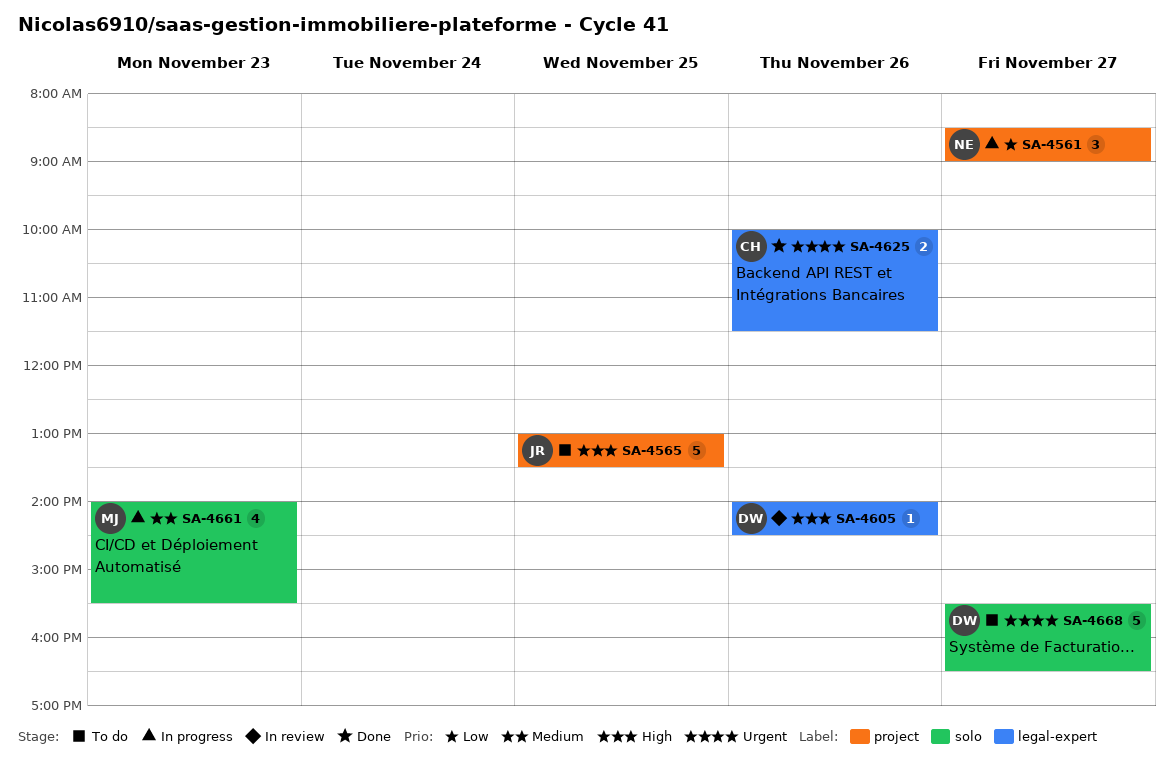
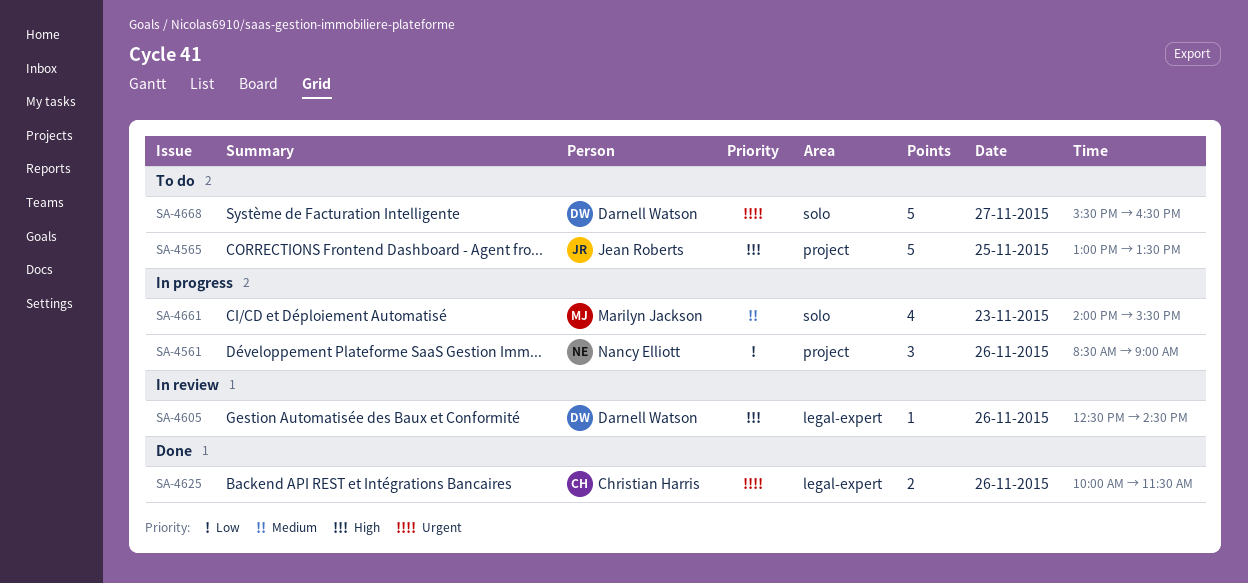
SA-4561, day: Nov 27 -> Nov 26
SA-4605, begins: 14:00 -> 12:30

